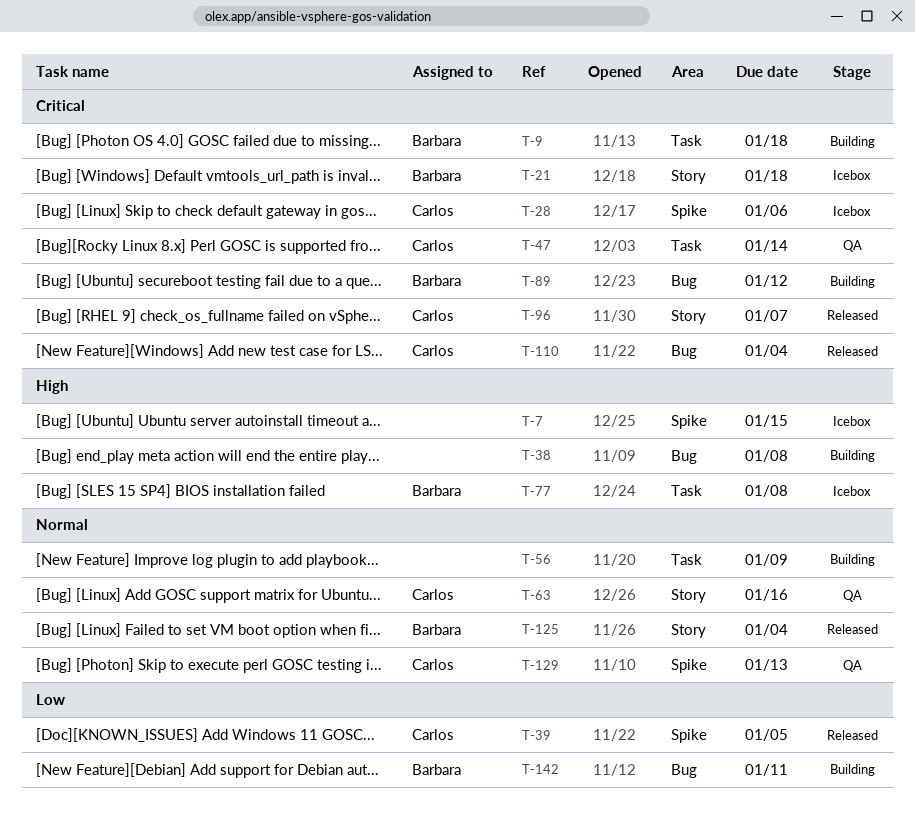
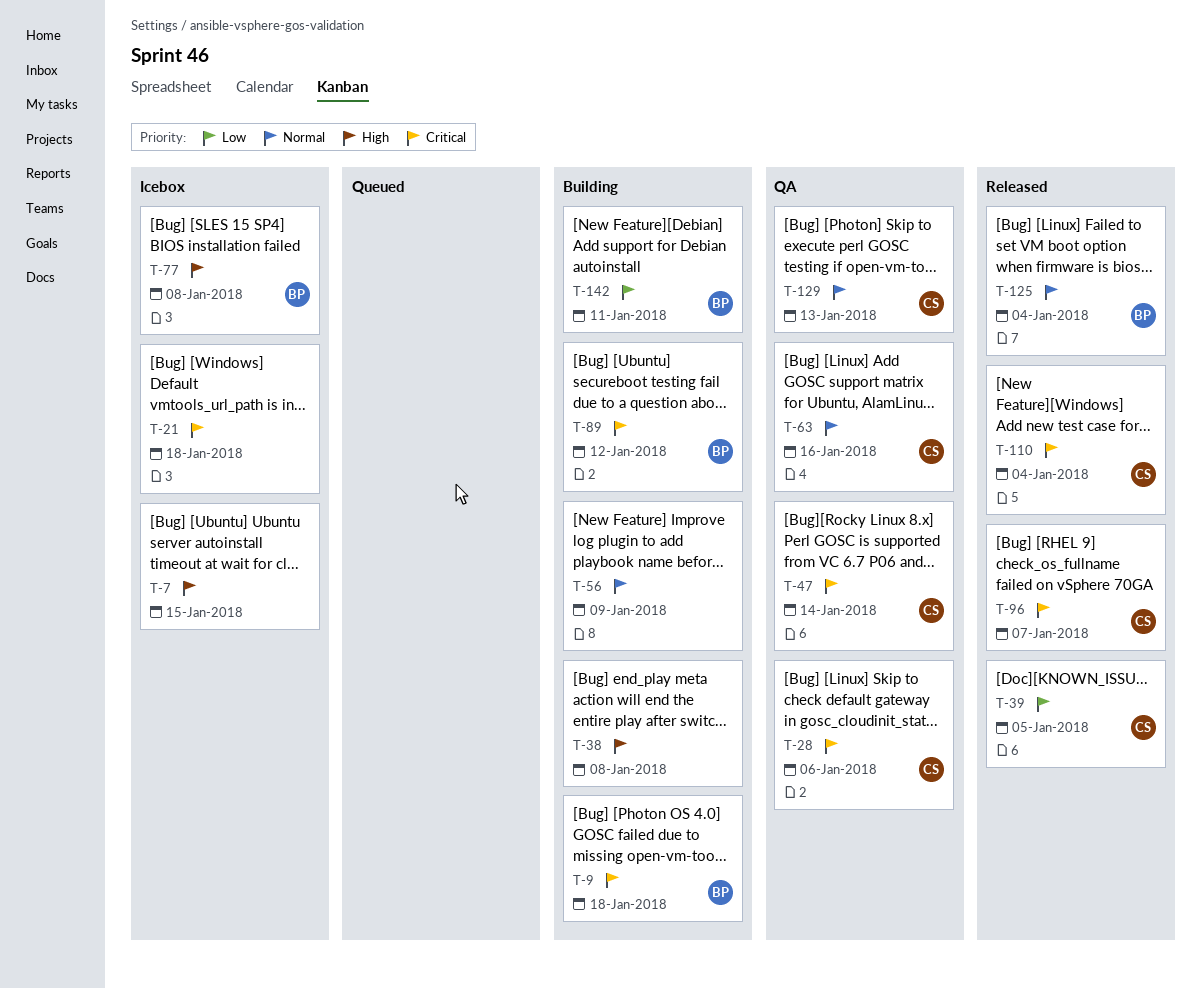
T-21, owner: Barbara -> none
T-28, status: Icebox -> QA

